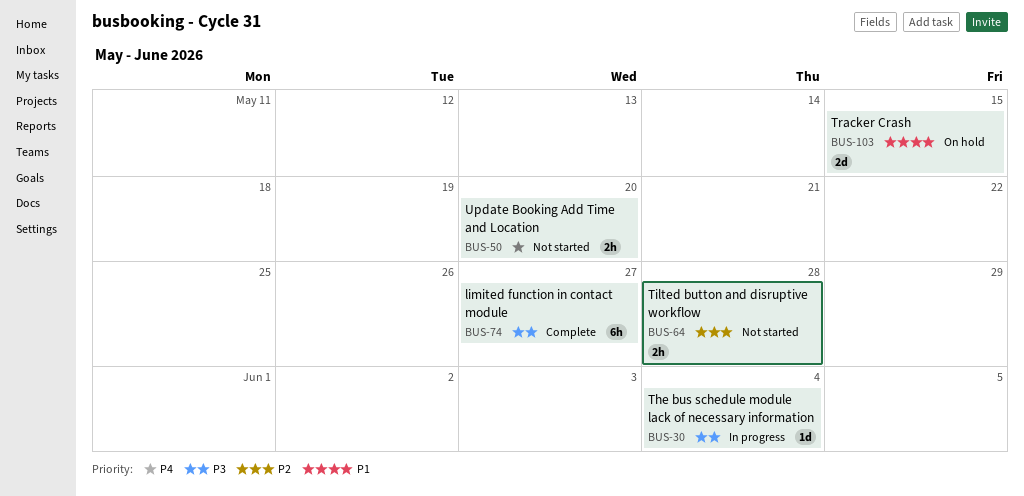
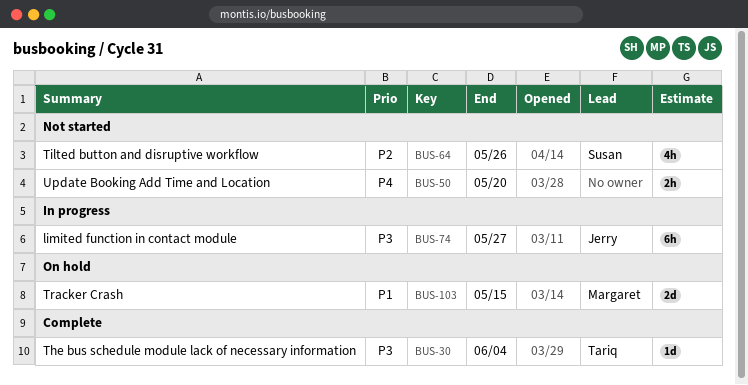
BUS-30, status: In progress -> Complete
BUS-64, estimate: 2h -> 4h
BUS-64, due: May 28 -> May 26
BUS-74, status: Complete -> In progress

